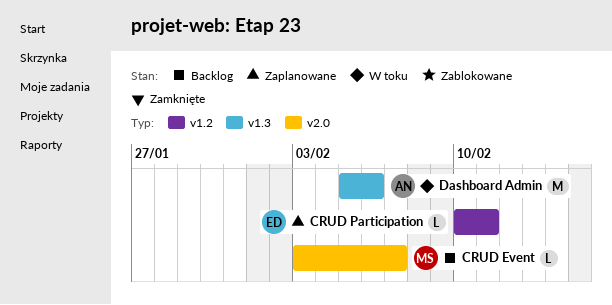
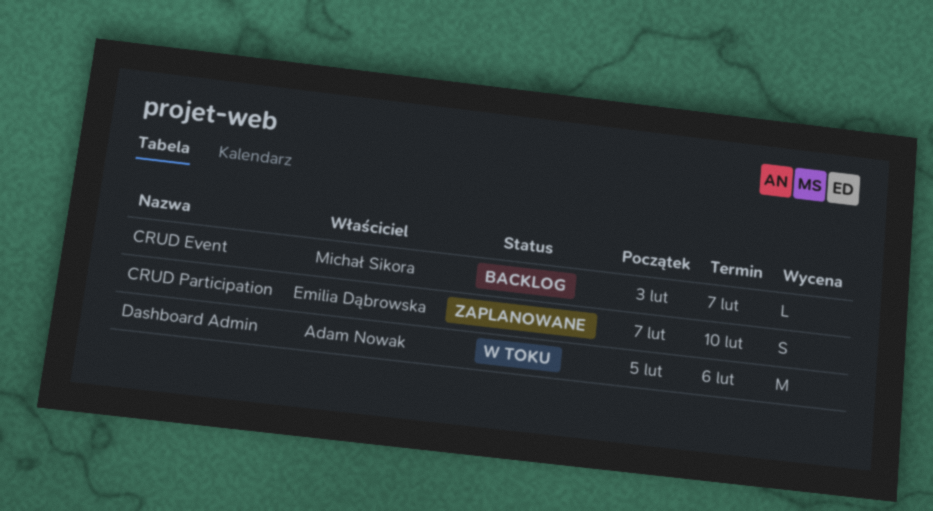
CRUD Participation, estimate: L -> S
CRUD Participation, start: Feb 10 -> Feb 7
CRUD Participation, due: Feb 11 -> Feb 10

